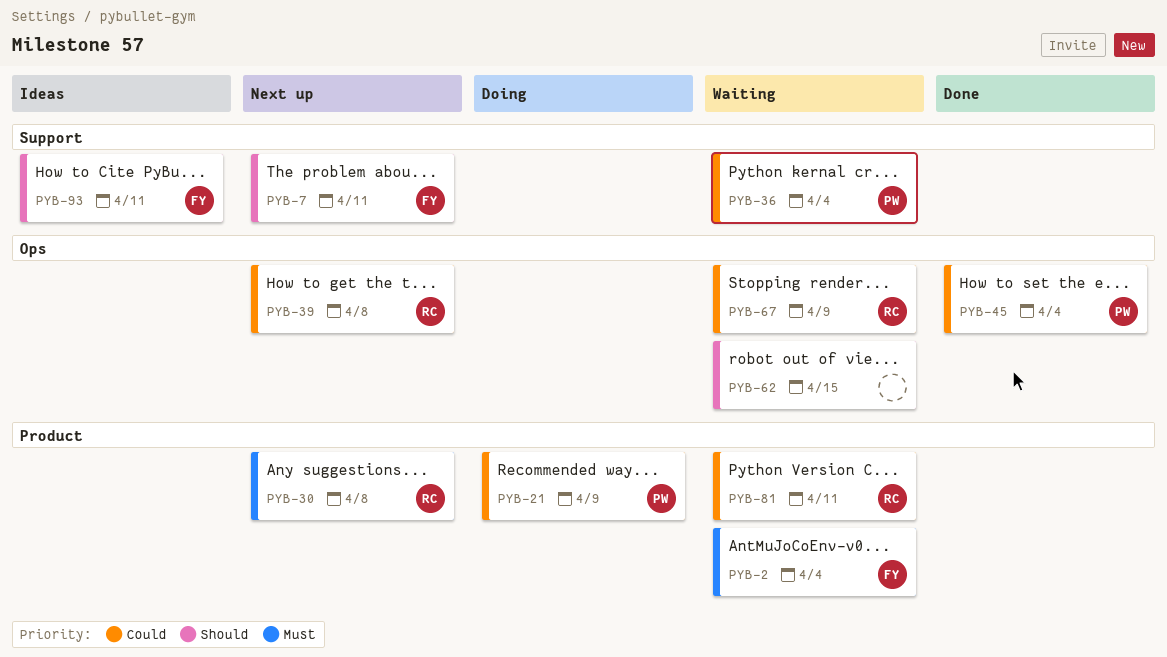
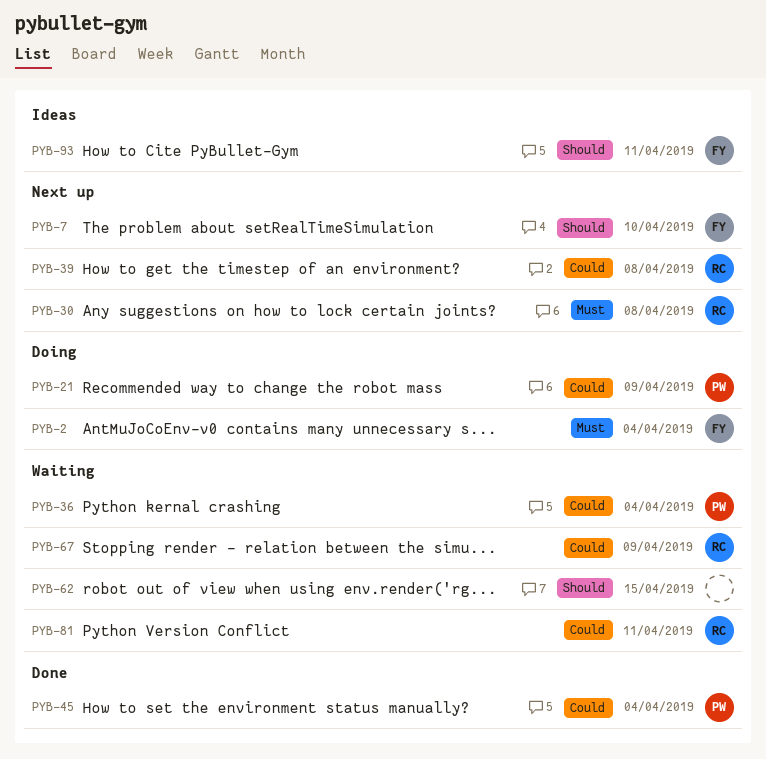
PYB-2, status: Waiting -> Doing
PYB-7, due: Apr 11 -> Apr 10

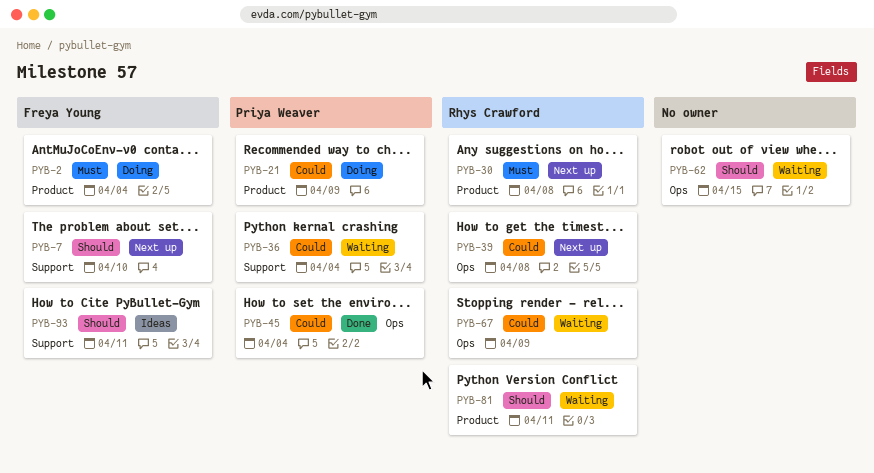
PYB-81, priority: Could -> Should

